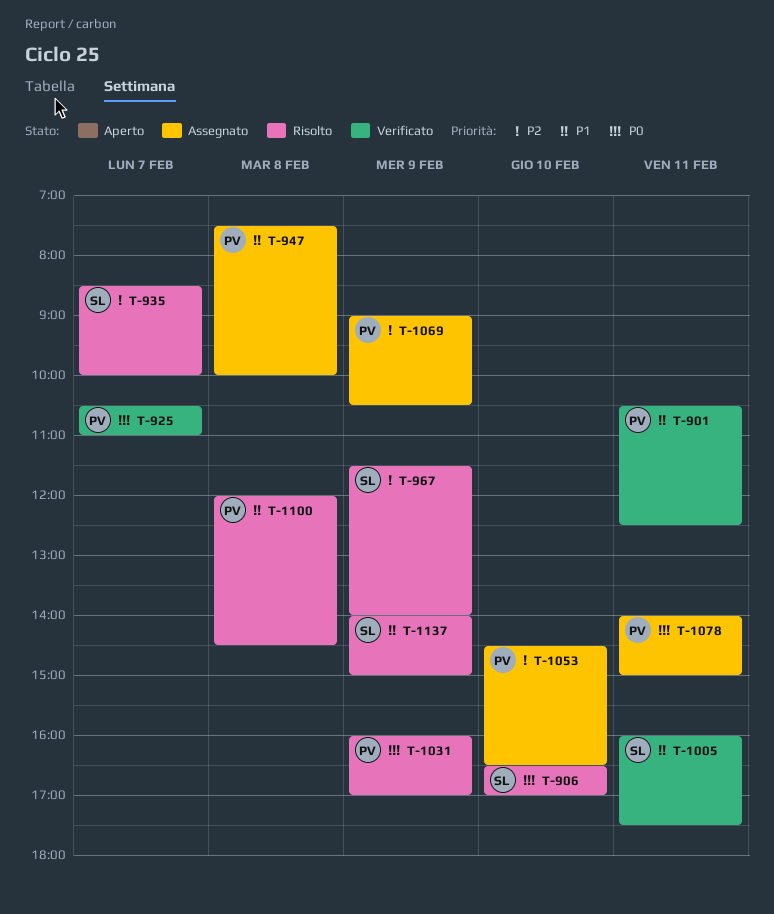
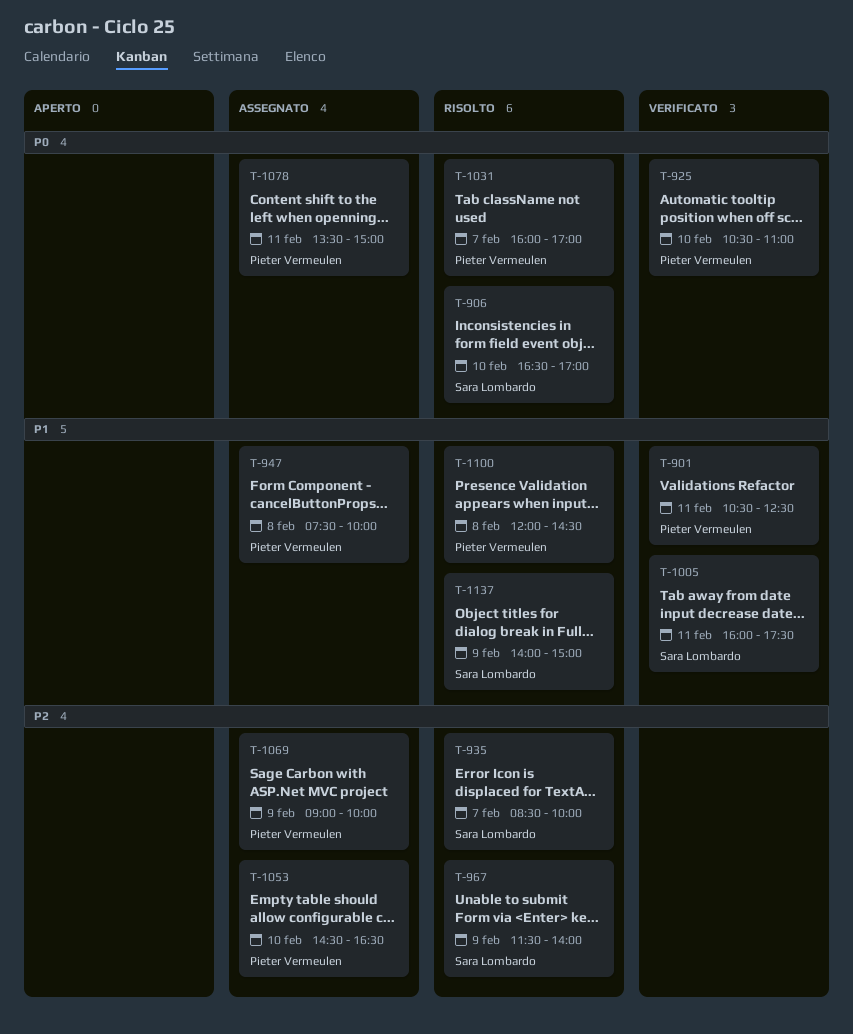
T-925, day: Feb 7 -> Feb 10
T-1031, day: Feb 9 -> Feb 7
T-1069, ends: 10:30 -> 10:00
T-1078, begins: 14:00 -> 13:30

